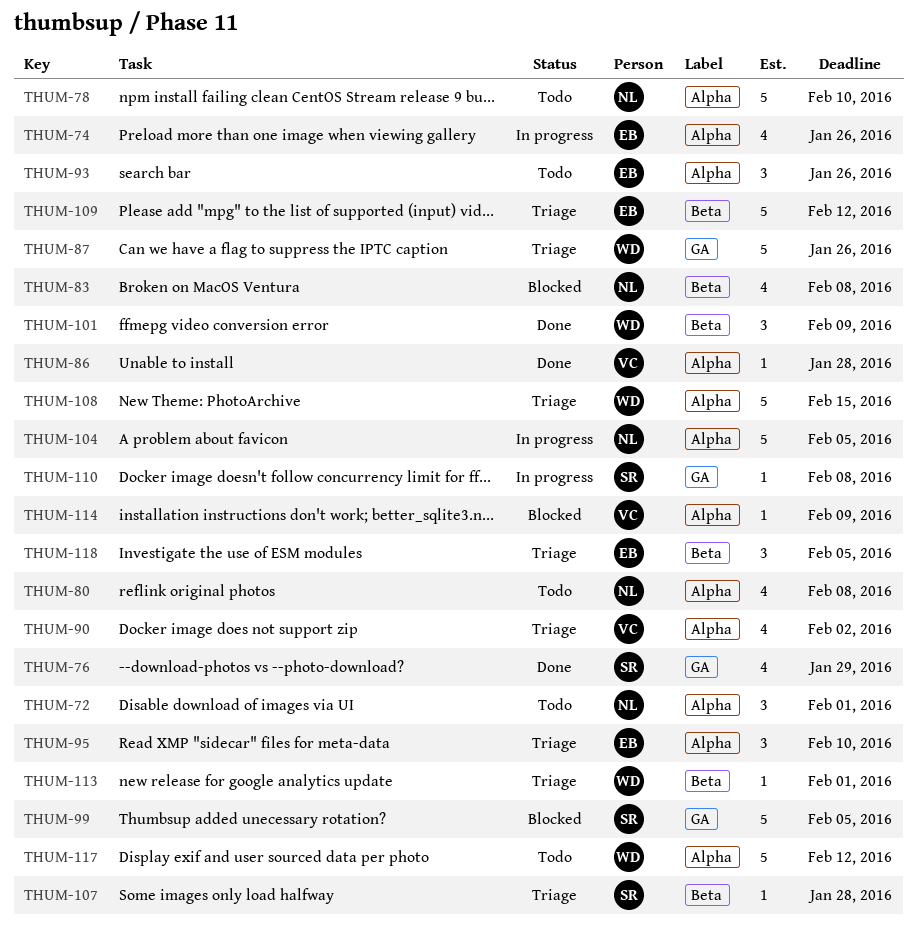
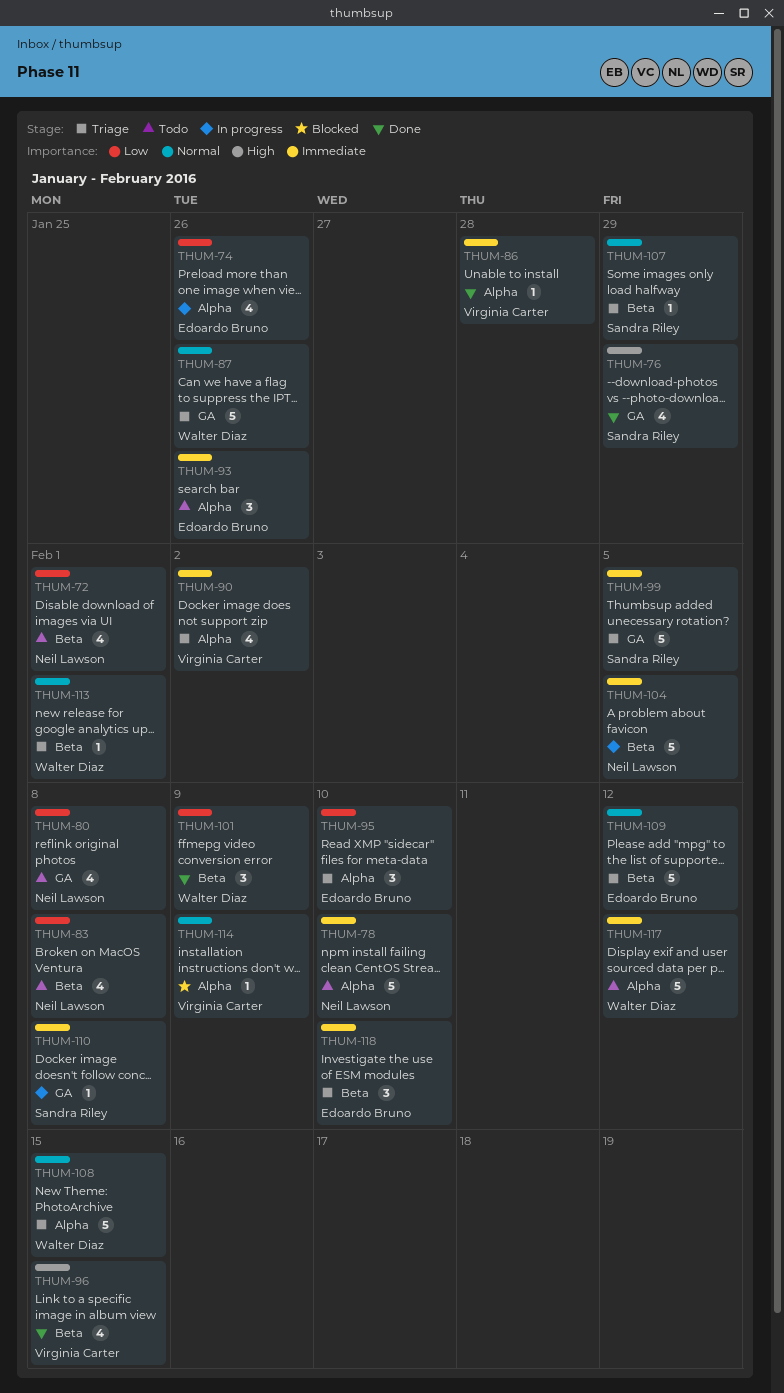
THUM-72, label: Alpha -> Beta
THUM-72, estimate: 3 -> 4
THUM-80, label: Alpha -> GA
THUM-83, status: Blocked -> Todo
THUM-96: none -> present
THUM-99, status: Blocked -> Triage
THUM-104, label: Alpha -> Beta
THUM-107, due: Jan 28 -> Jan 29
THUM-118, due: Feb 5 -> Feb 10

